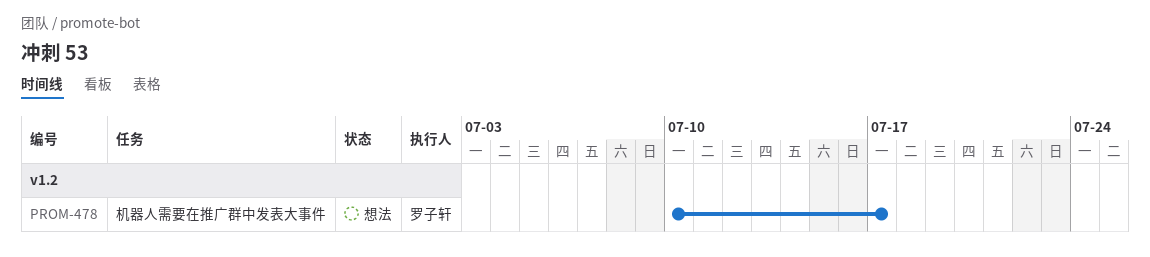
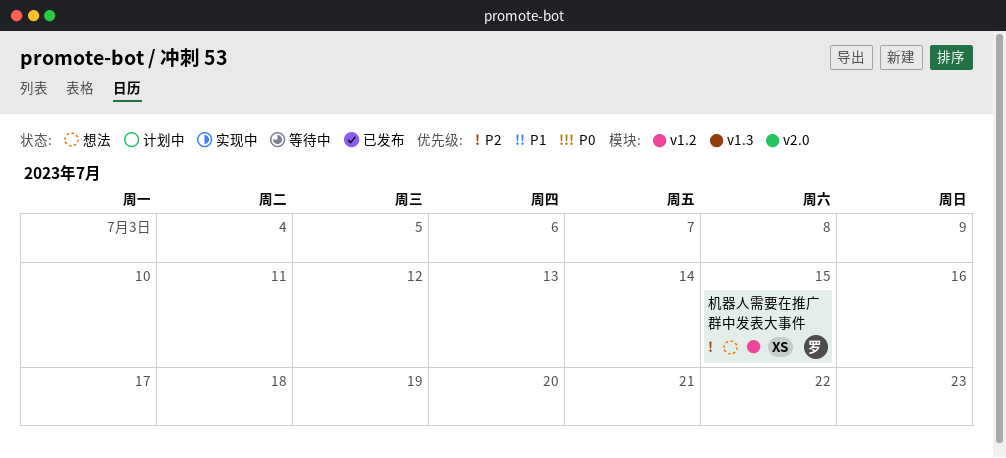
机器人需要在推广群中发表大事件, due: Jul 17 -> Jul 15

